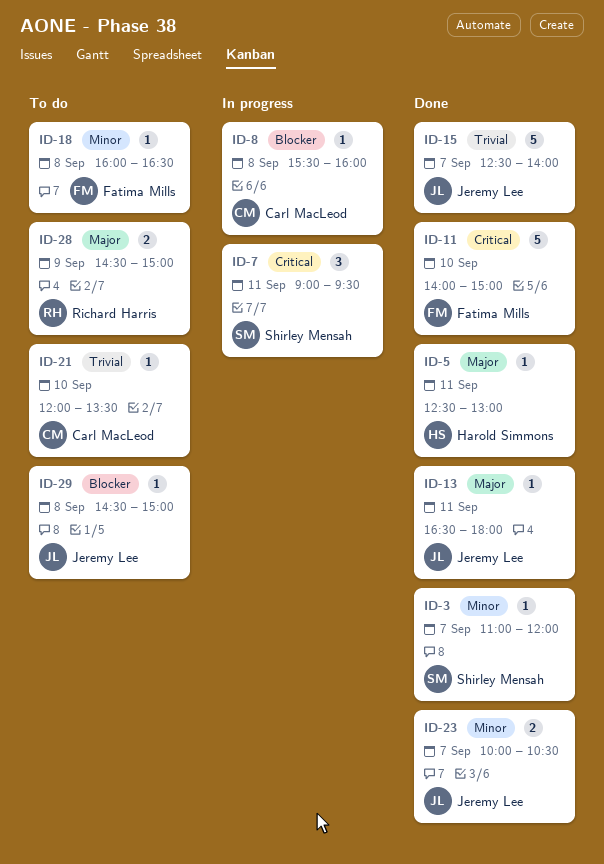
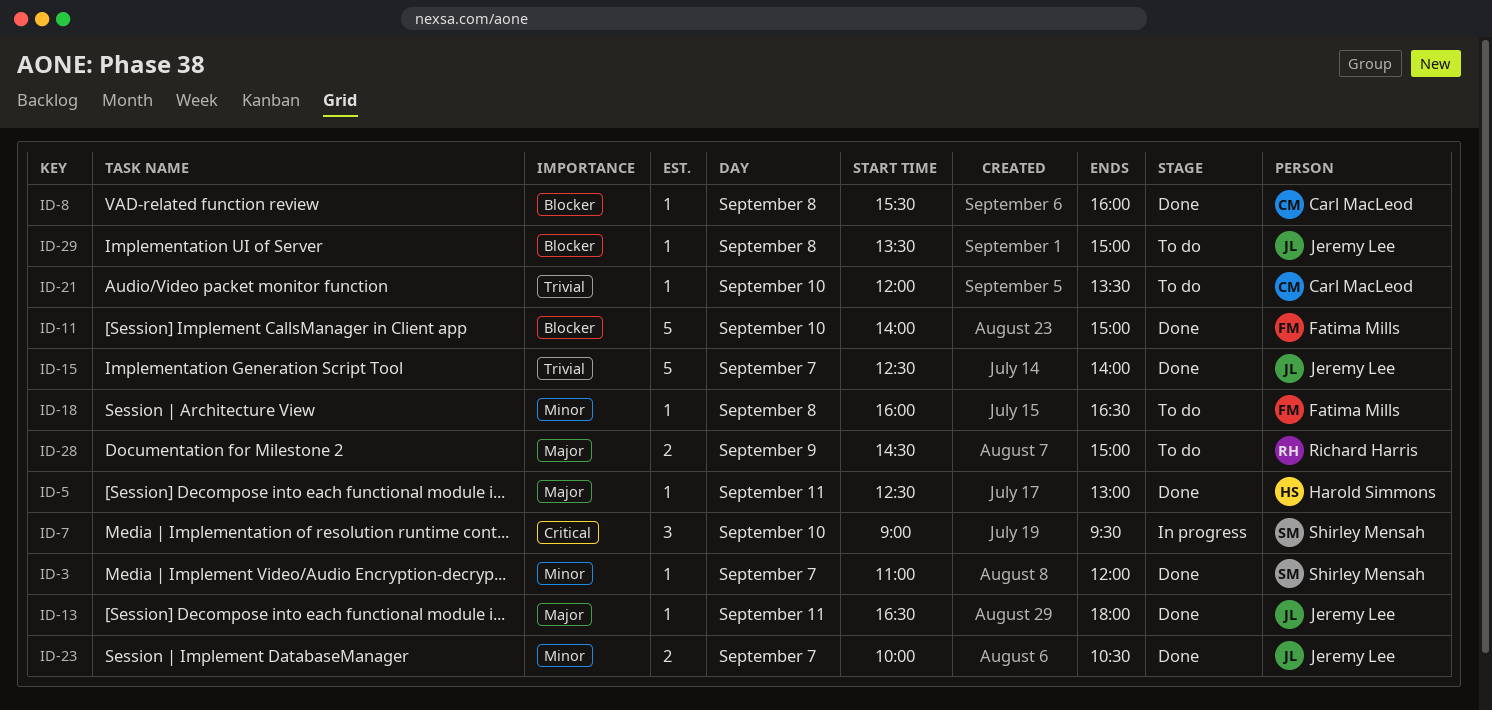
ID-7, day: Sep 11 -> Sep 10
ID-8, status: In progress -> Done
ID-11, priority: Critical -> Blocker
ID-29, begins: 14:30 -> 13:30

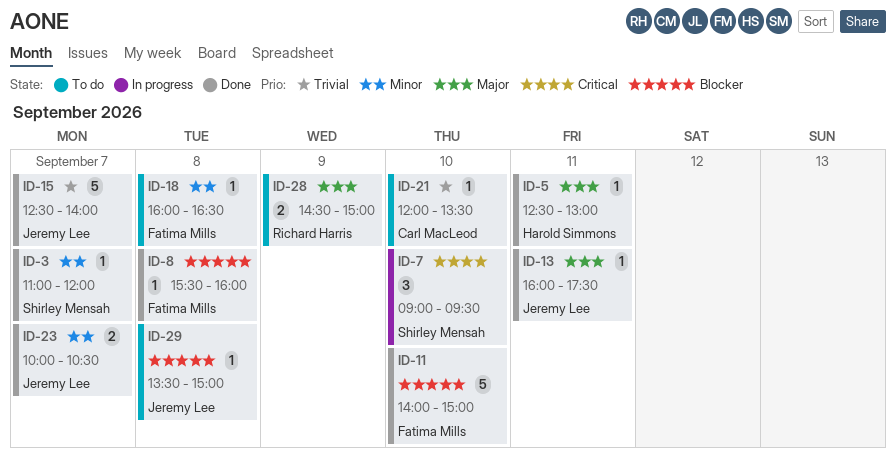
ID-8, owner: Carl MacLeod -> Fatima Mills
ID-13, begins: 16:30 -> 16:00
ID-13, ends: 18:00 -> 17:30

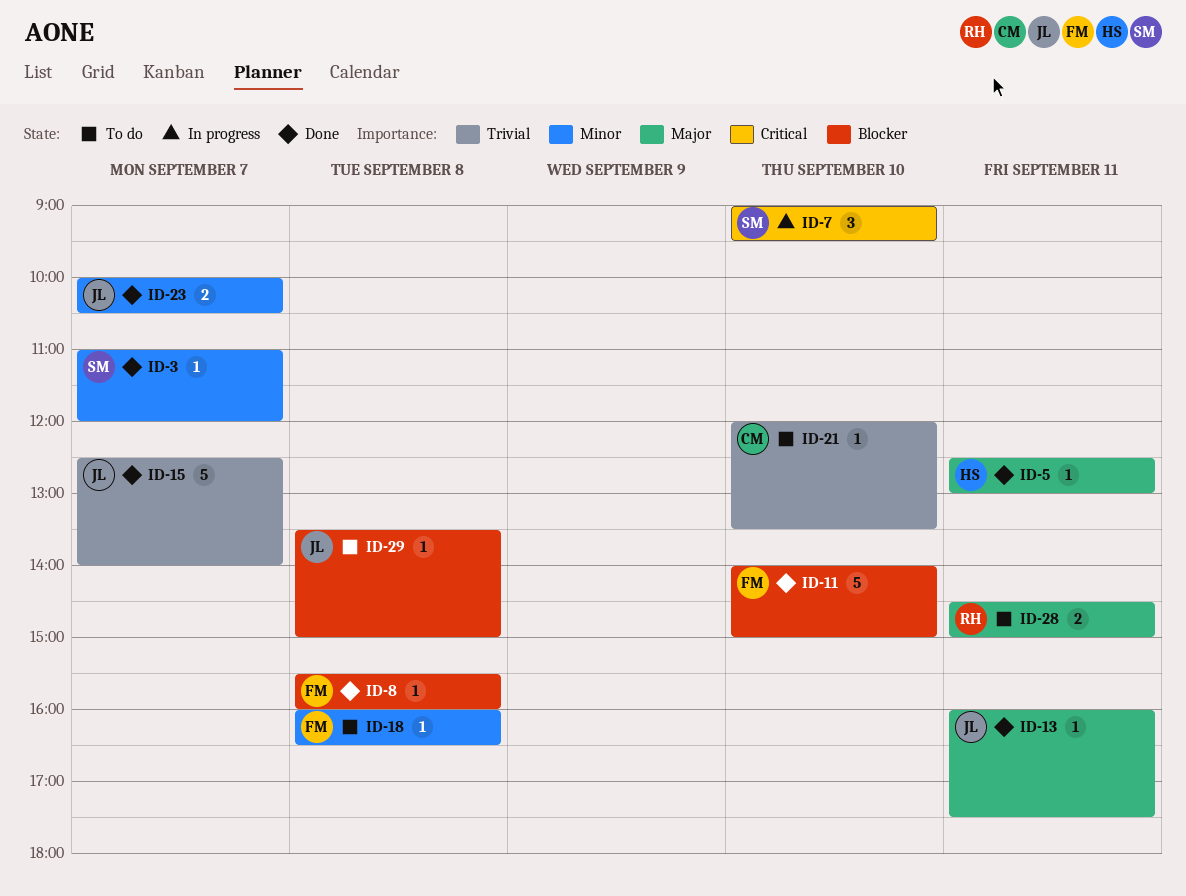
ID-28, day: Sep 9 -> Sep 11

